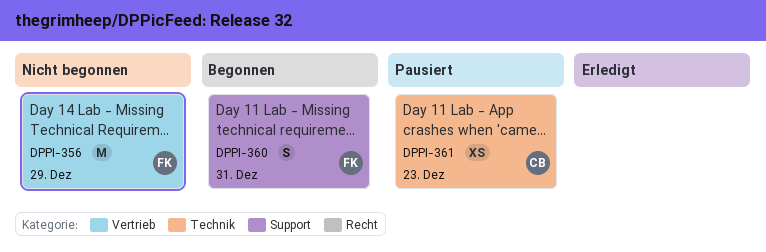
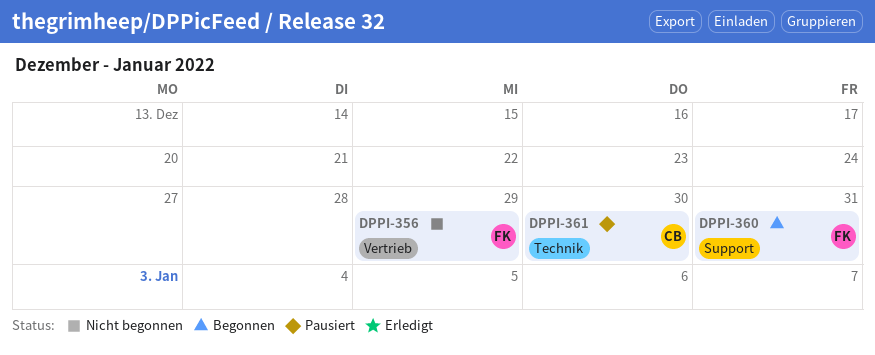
DPPI-361, due: Dec 23 -> Dec 30

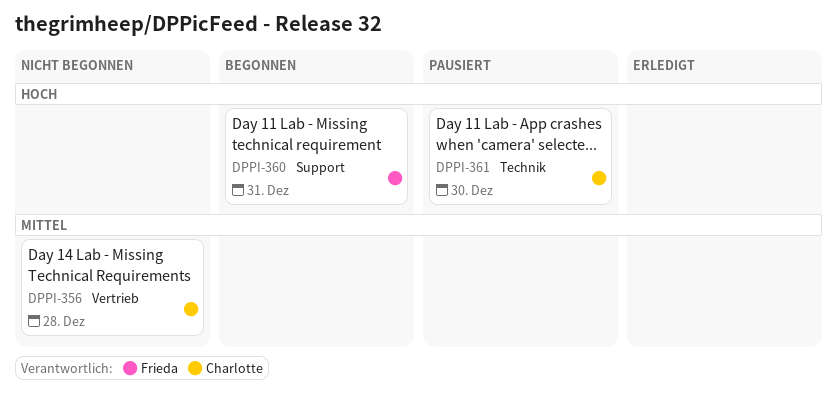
DPPI-356, owner: Frieda -> Charlotte
DPPI-356, due: Dec 29 -> Dec 28

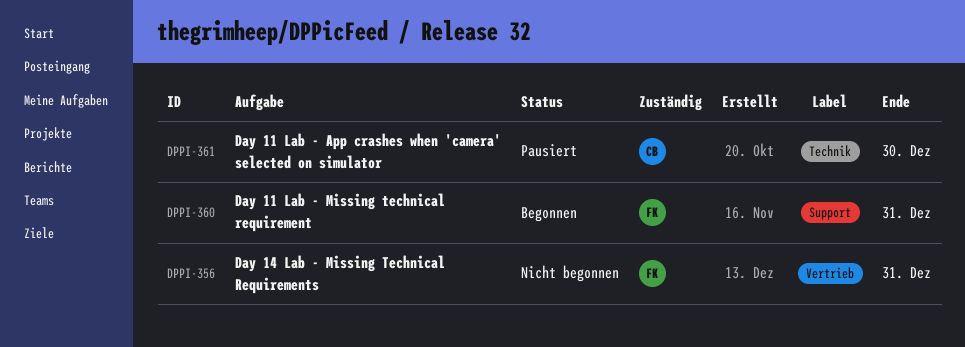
DPPI-356, owner: Charlotte -> Frieda
DPPI-356, due: Dec 28 -> Dec 31

